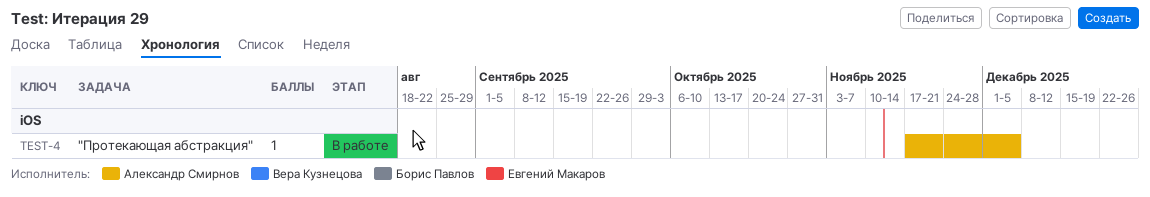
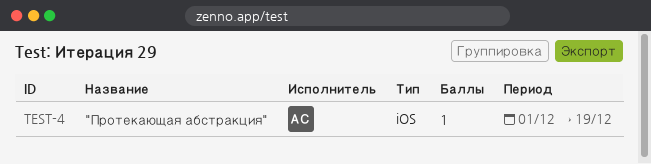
TEST-4, start: Nov 17 -> Dec 1
TEST-4, due: Dec 5 -> Dec 19

